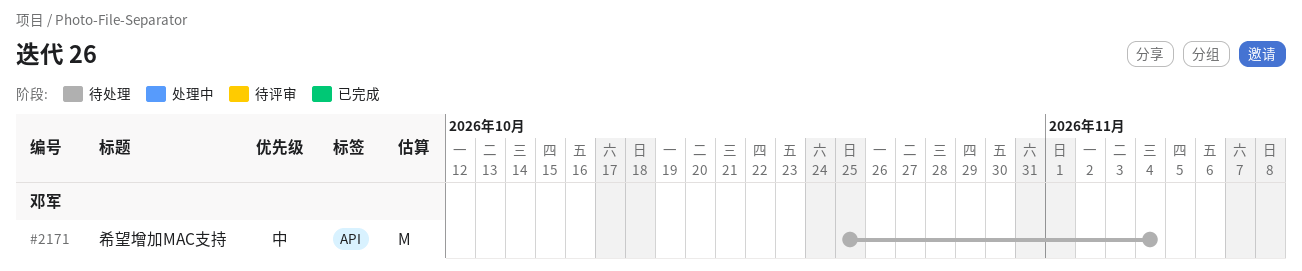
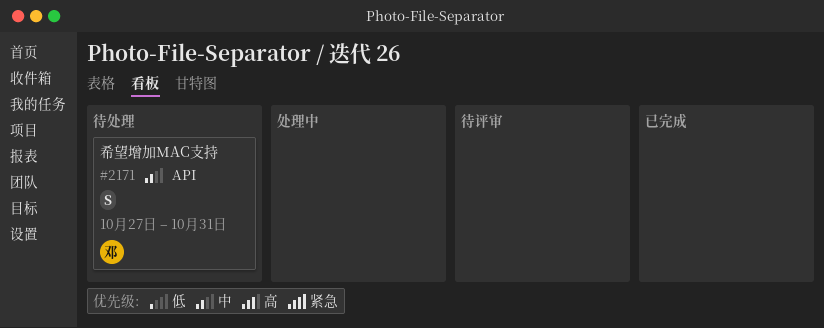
#2171, estimate: M -> S
#2171, start: Oct 25 -> Oct 27
#2171, due: Nov 4 -> Oct 31

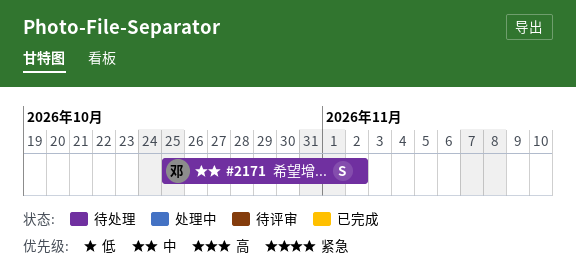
#2171, start: Oct 27 -> Oct 25
#2171, due: Oct 31 -> Nov 2

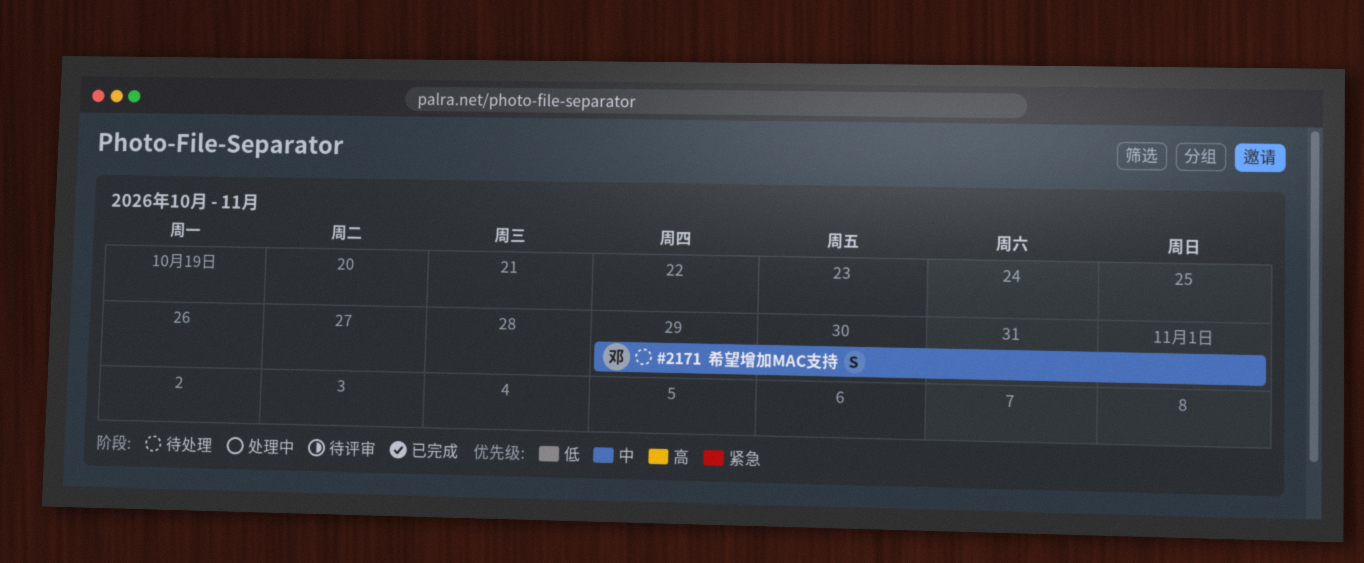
#2171, start: Oct 25 -> Oct 29
#2171, due: Nov 2 -> Nov 1

